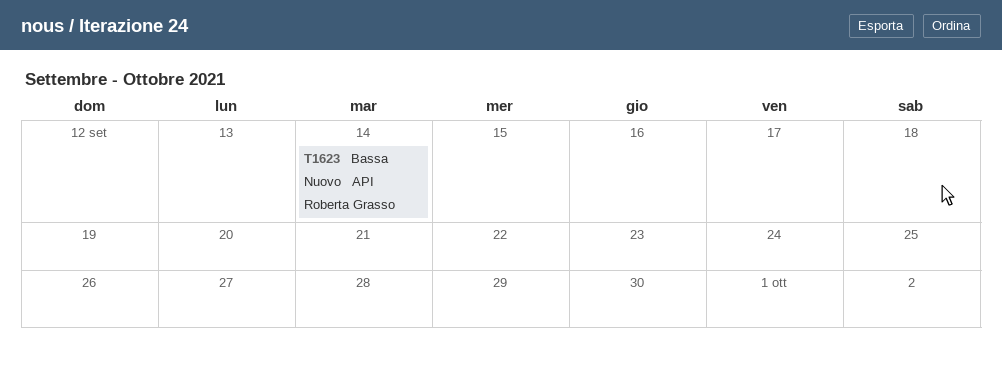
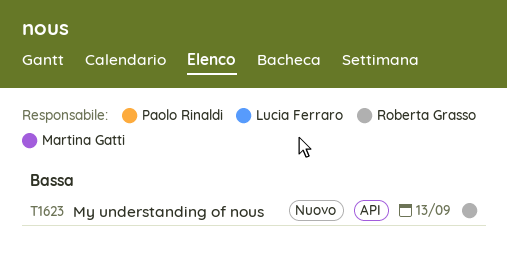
T1623, due: Sep 14 -> Sep 13

